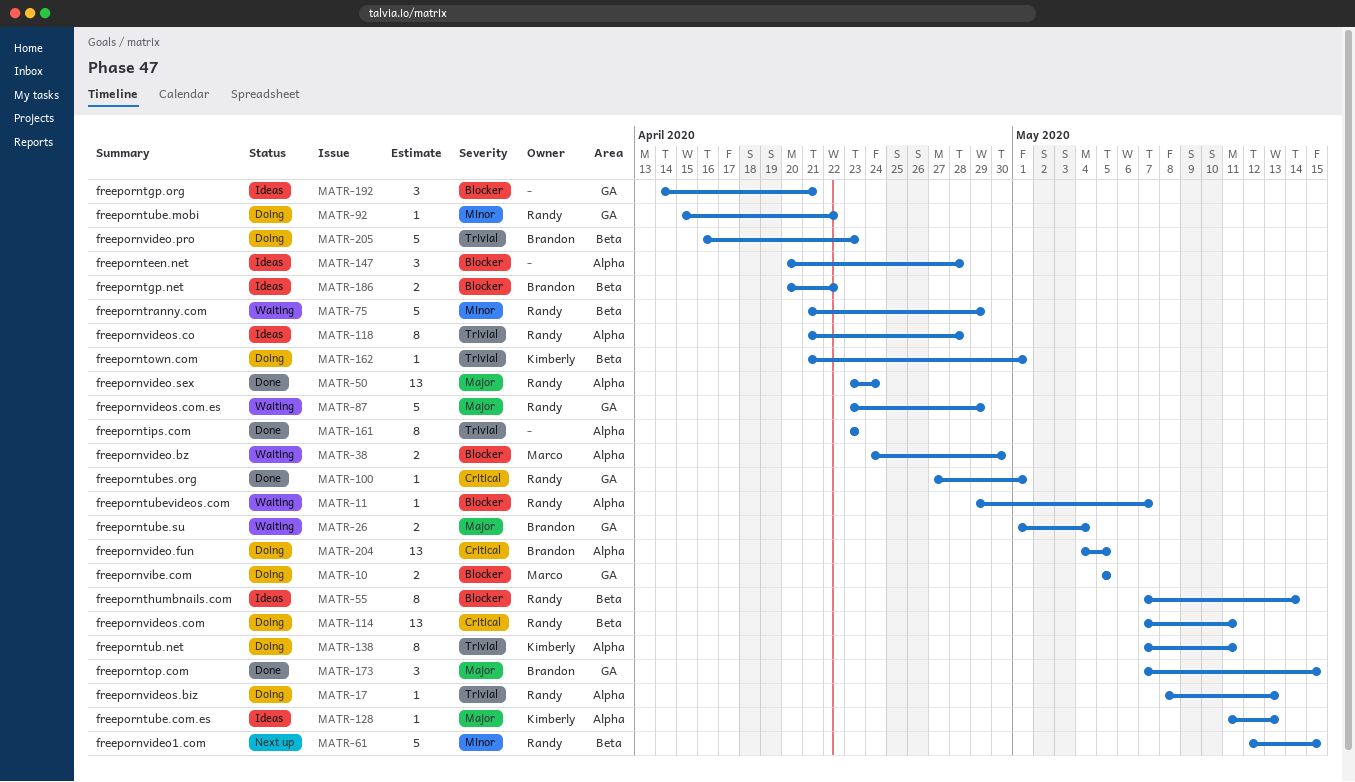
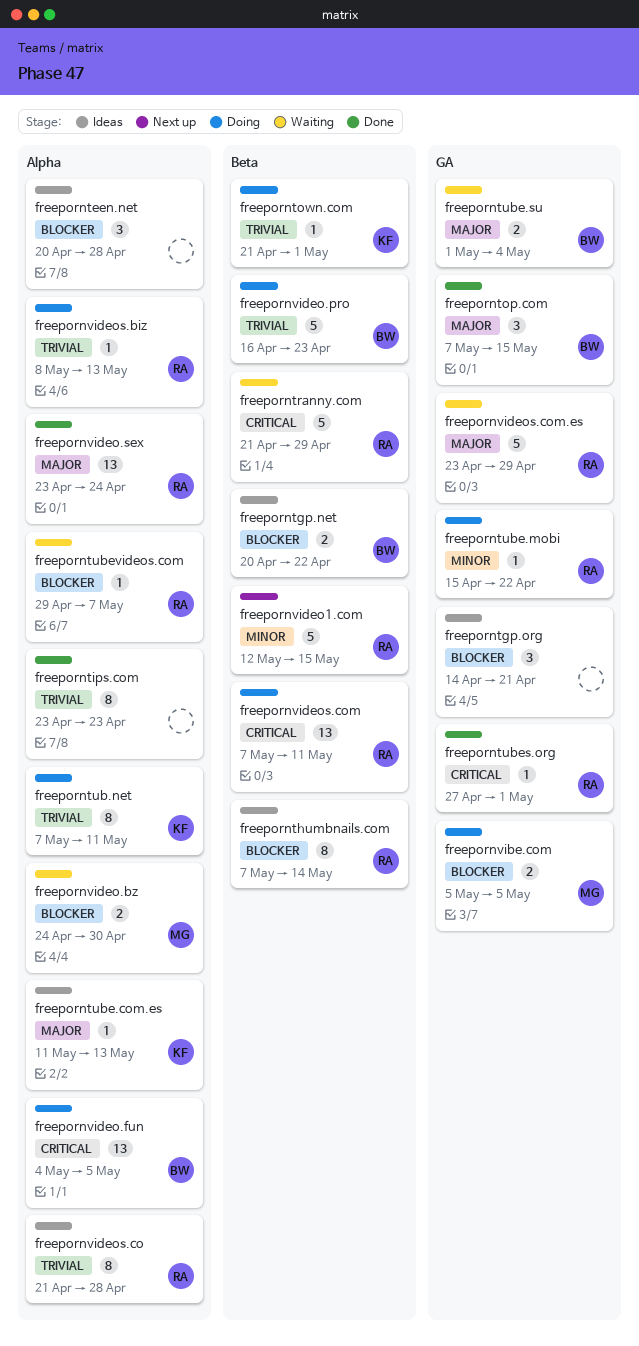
freeporntranny.com, priority: Minor -> Critical

